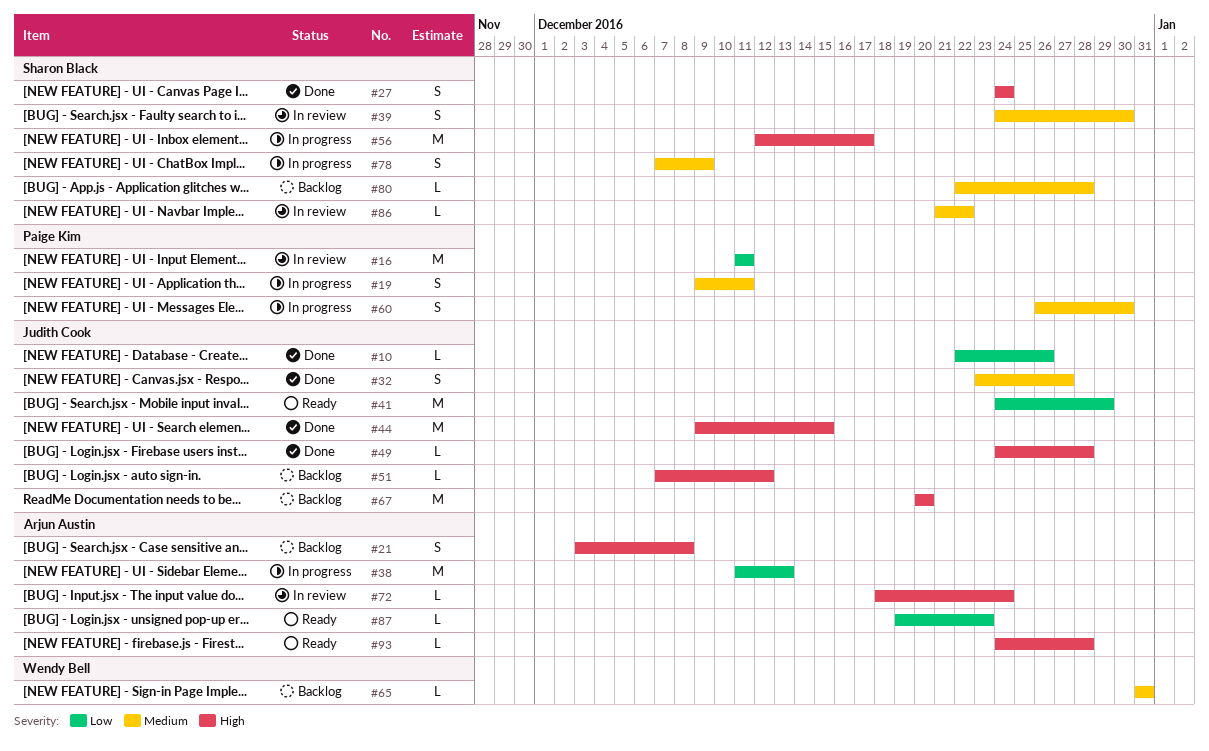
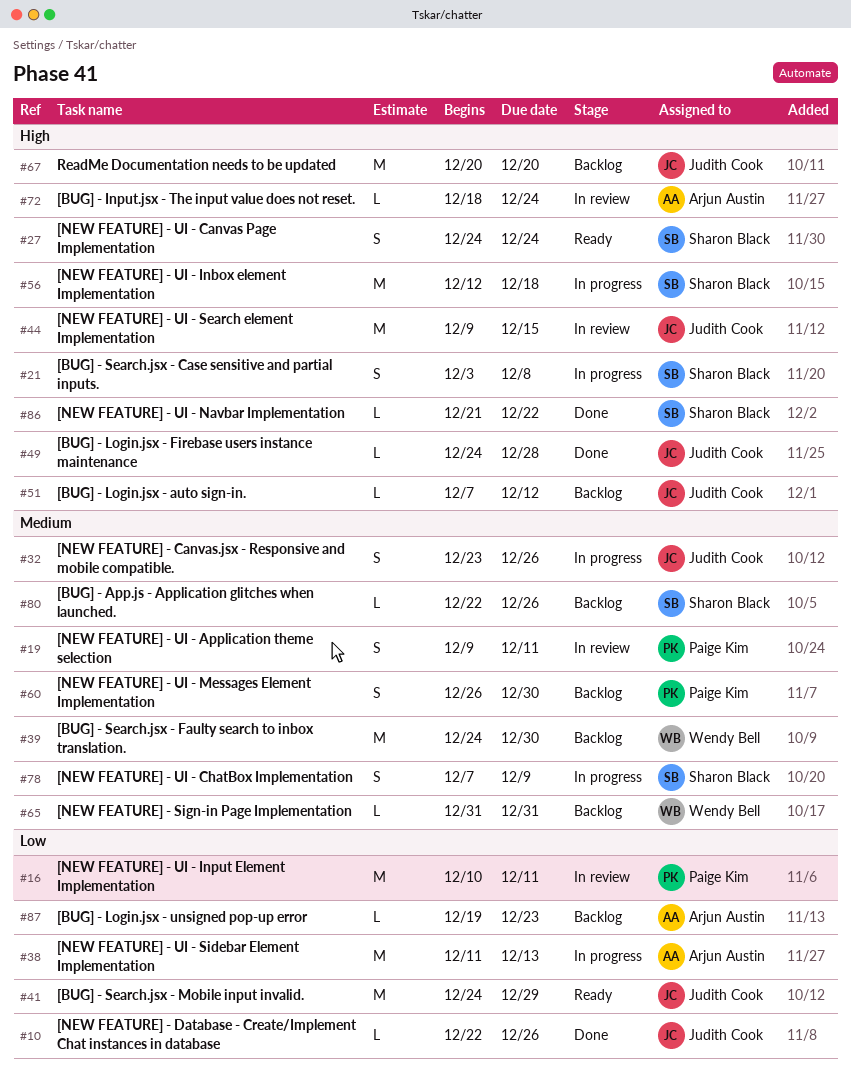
#16, start: Dec 11 -> Dec 10
#19, status: In progress -> In review
#21, status: Backlog -> In progress
#21, owner: Arjun Austin -> Sharon Black
#27, status: Done -> Ready
#32, status: Done -> In progress
#32, due: Dec 27 -> Dec 26
#39, status: In review -> Backlog
#39, owner: Sharon Black -> Wendy Bell
#39, estimate: S -> M
#44, status: Done -> In review
#56, due: Dec 17 -> Dec 18
#60, status: In progress -> Backlog
#80, due: Dec 28 -> Dec 26
#86, status: In review -> Done
#86, priority: Medium -> High
#87, status: Ready -> Backlog
#93: present -> none

